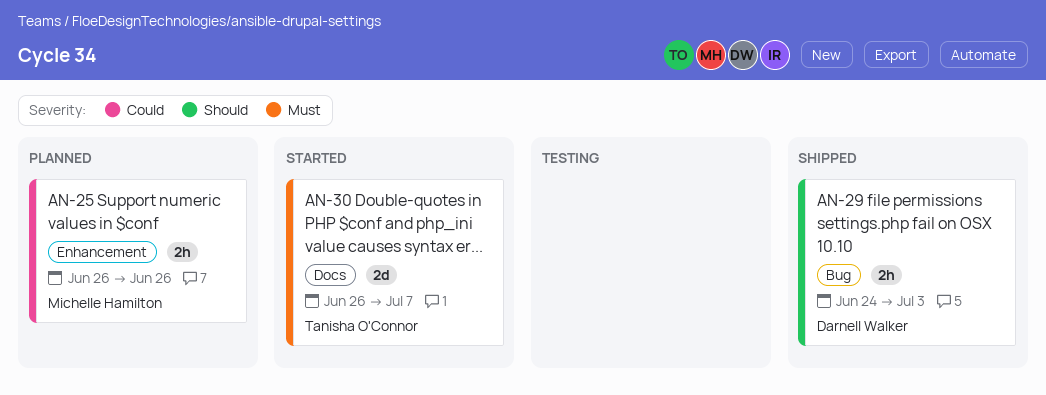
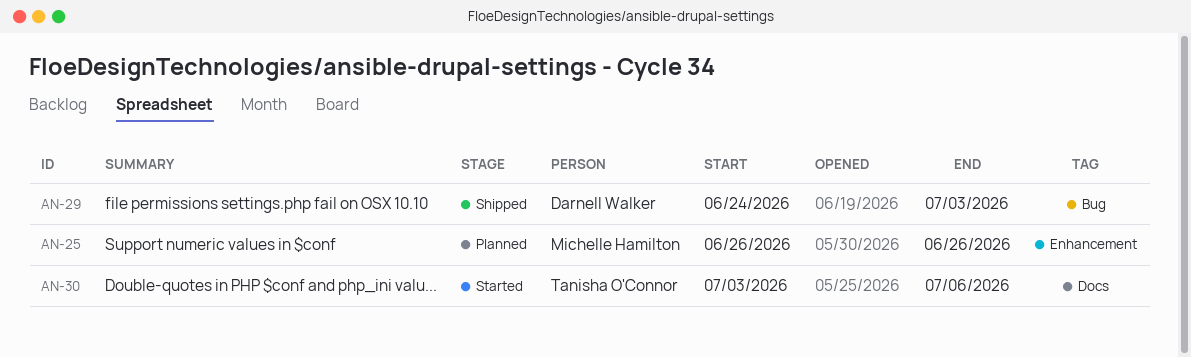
AN-30, start: Jun 26 -> Jul 3
AN-30, due: Jul 7 -> Jul 6

